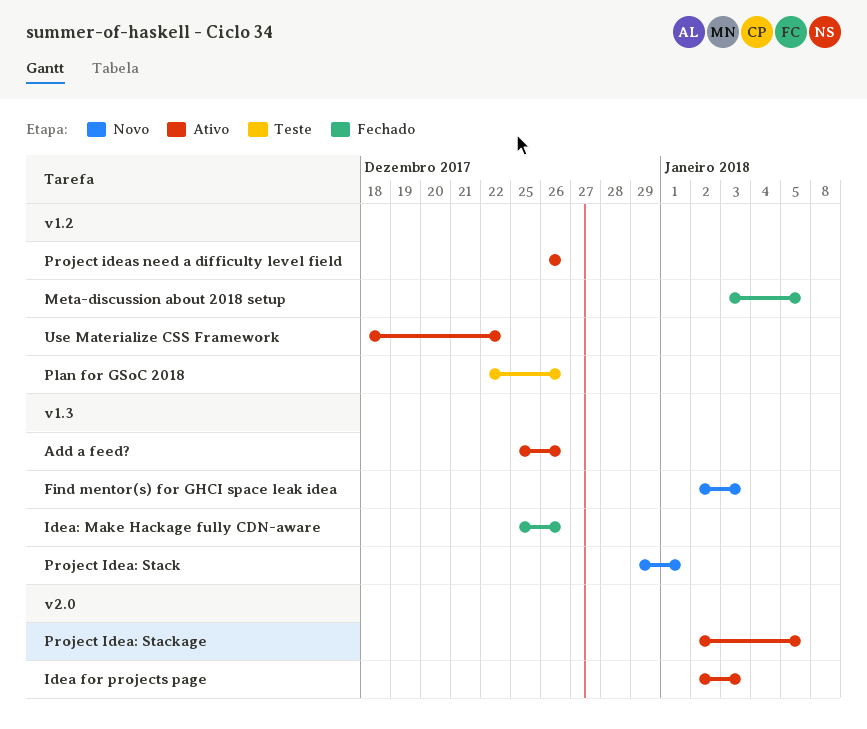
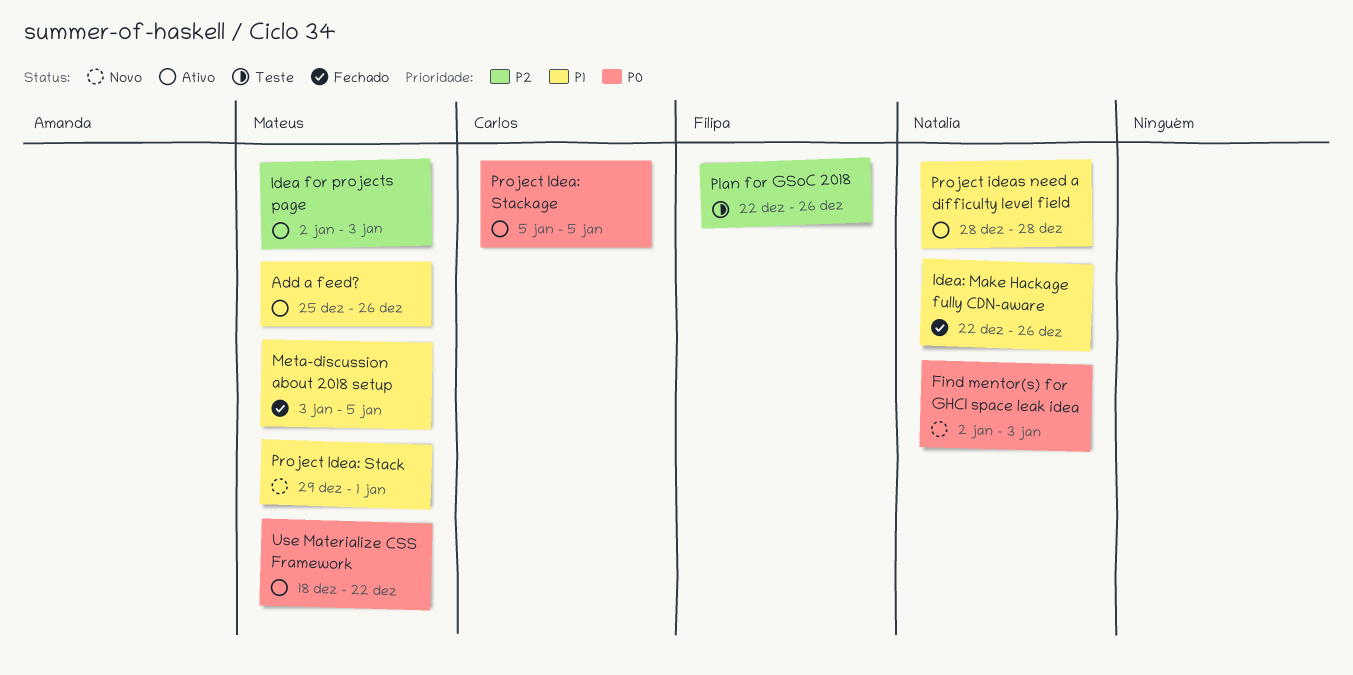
Idea: Make Hackage fully CDN-aware, start: Dec 25 -> Dec 22
Project Idea: Stackage, start: Jan 2 -> Jan 5
Project ideas need a difficulty level field, start: Dec 26 -> Dec 28
Project ideas need a difficulty level field, due: Dec 26 -> Dec 28

